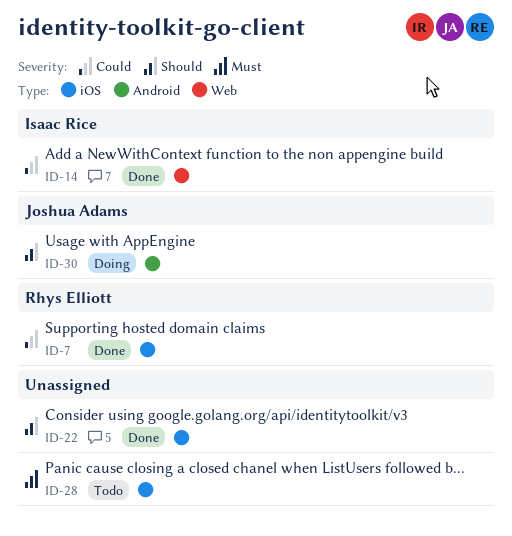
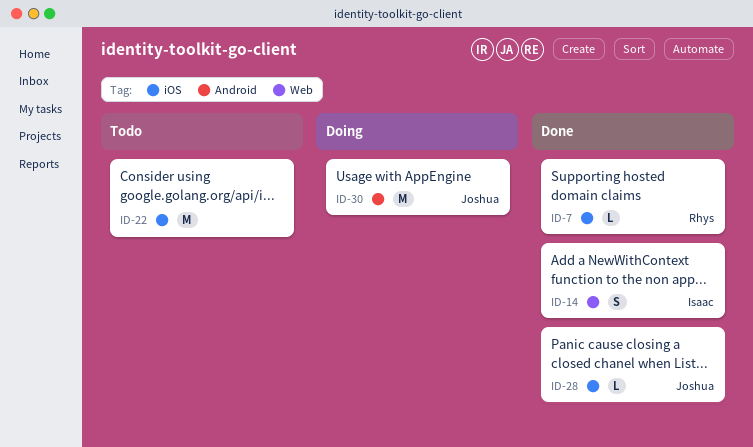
ID-22, status: Done -> Todo
ID-28, status: Todo -> Done
ID-28, owner: none -> Joshua Adams

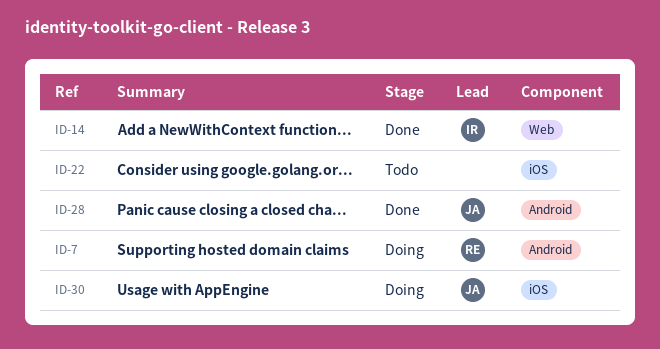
ID-7, status: Done -> Doing
ID-7, label: iOS -> Android
ID-28, label: iOS -> Android
ID-30, label: Android -> iOS

